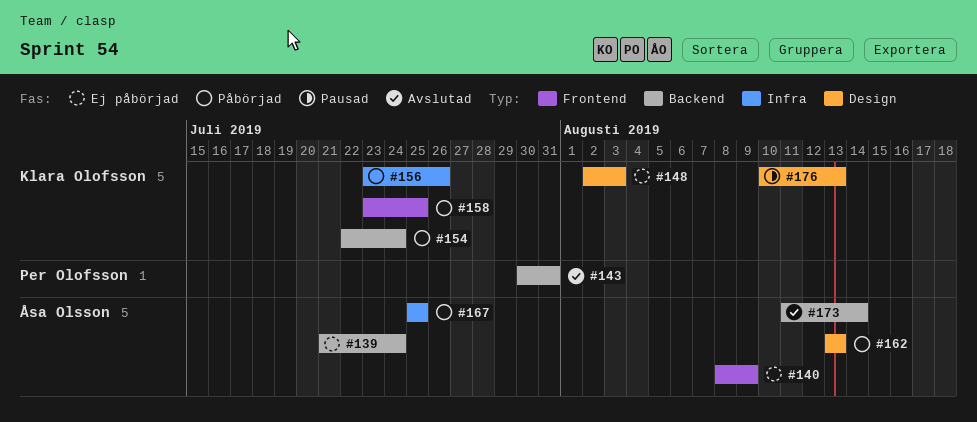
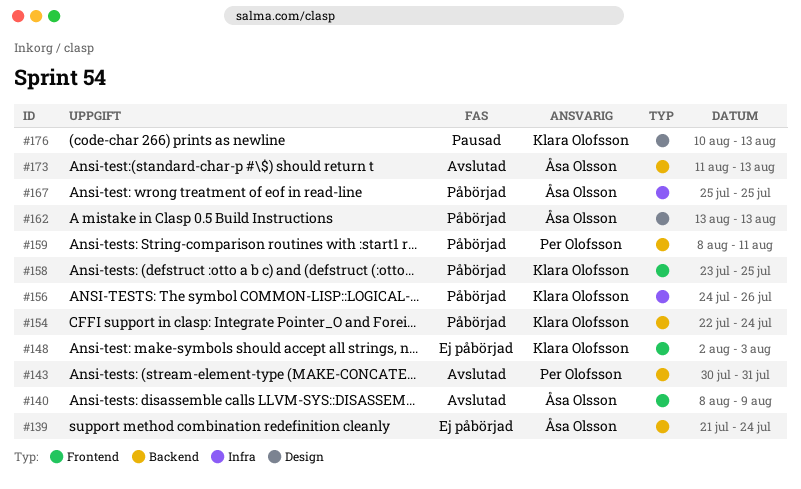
#140, status: Ej påbörjad -> Avslutad
#148, label: Design -> Frontend
#156, start: Jul 23 -> Jul 24
#159: none -> present
#173, due: Aug 14 -> Aug 13

